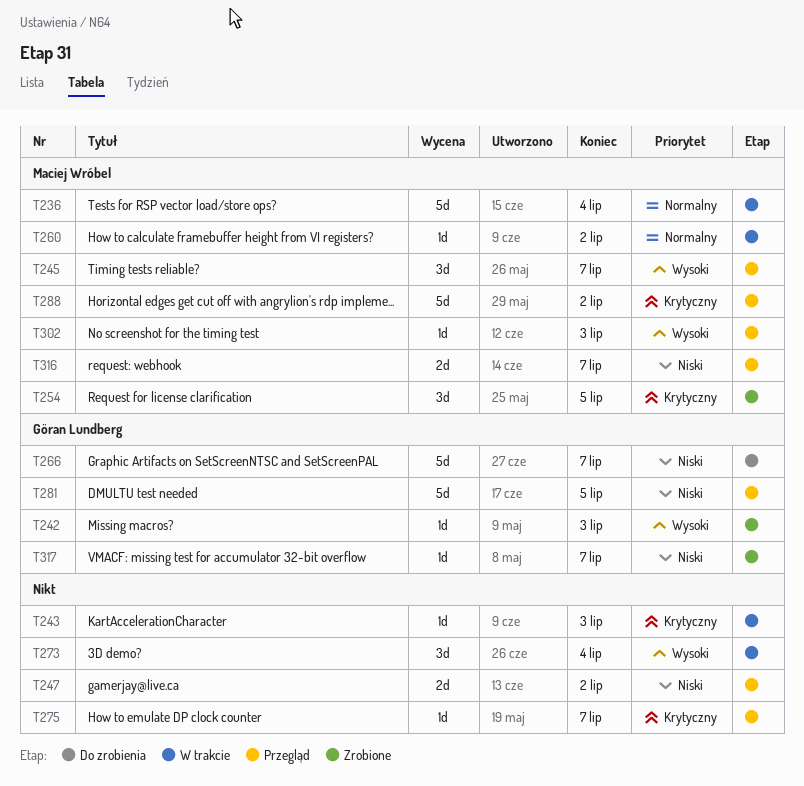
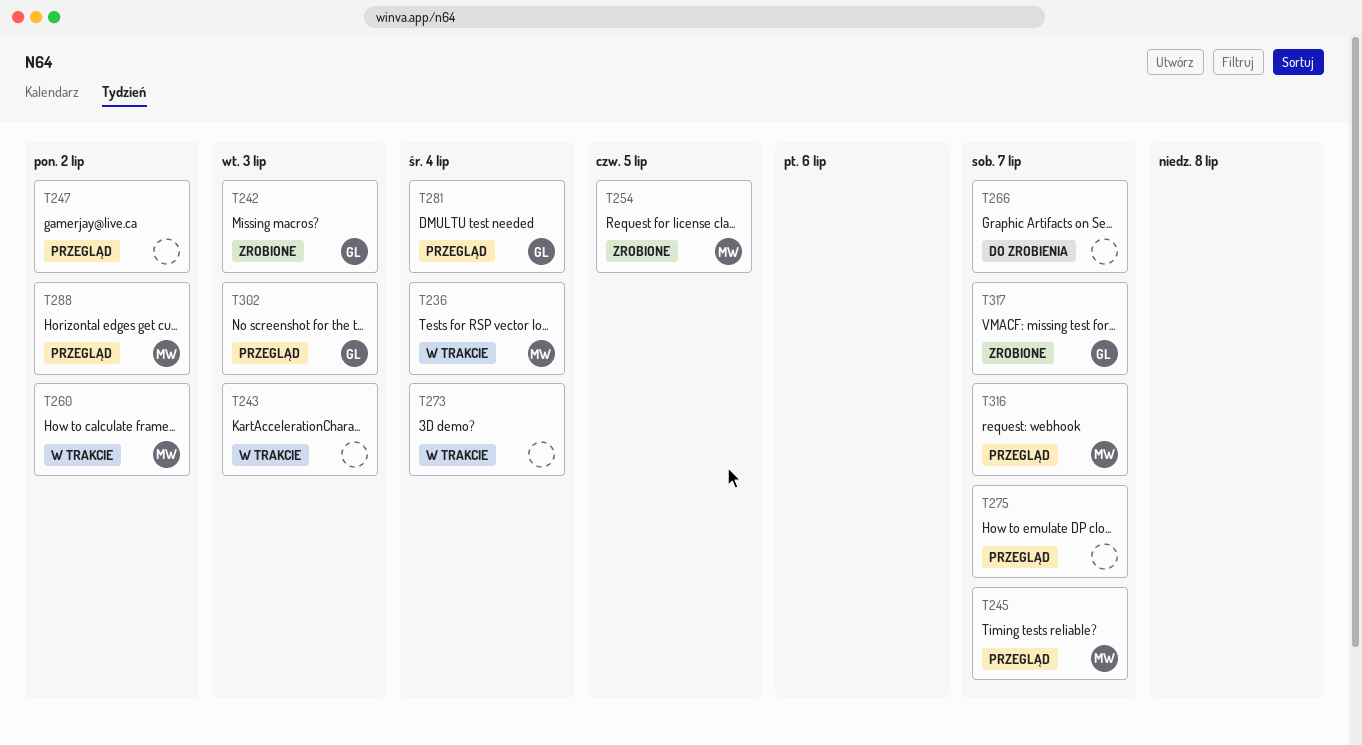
T266, owner: Göran Lundberg -> none
T281, due: Jul 5 -> Jul 4
T302, owner: Maciej Wróbel -> Göran Lundberg

